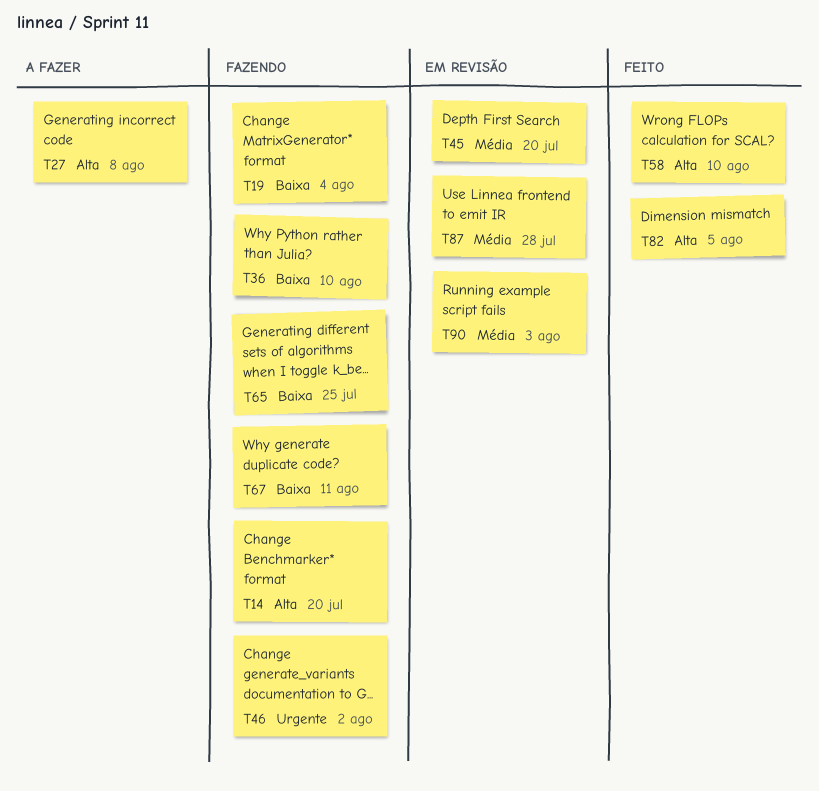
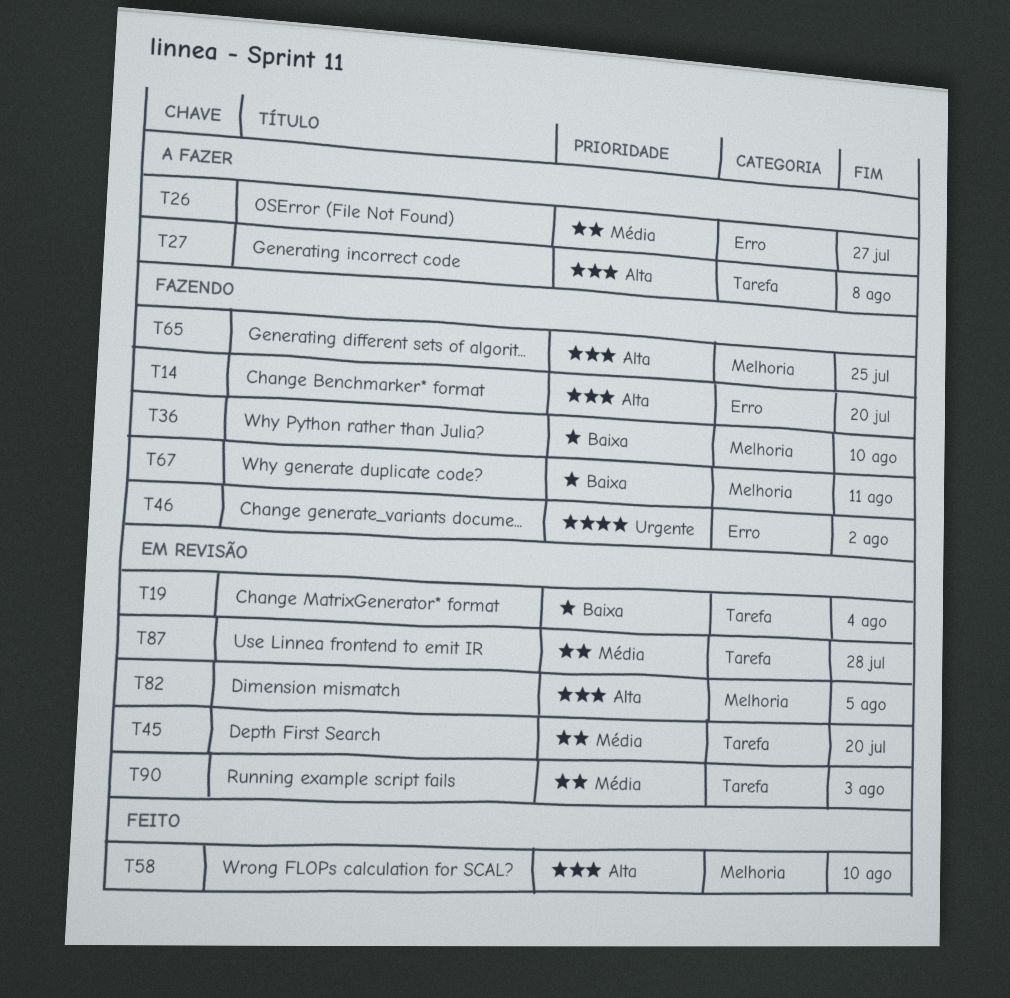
T19, status: Fazendo -> Em revisão
T26: none -> present
T65, priority: Baixa -> Alta
T82, status: Feito -> Em revisão

